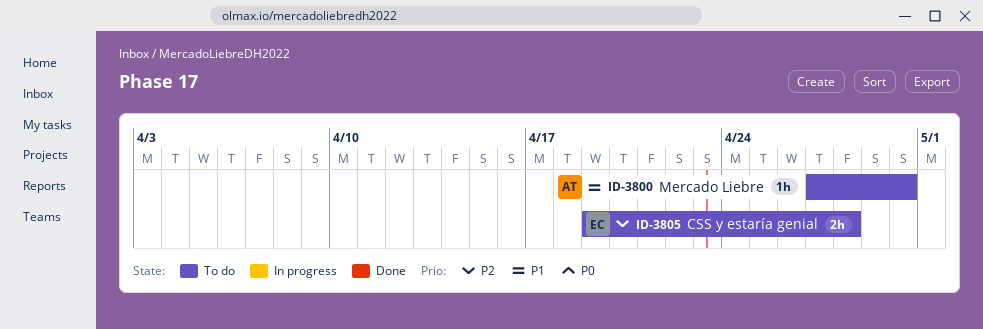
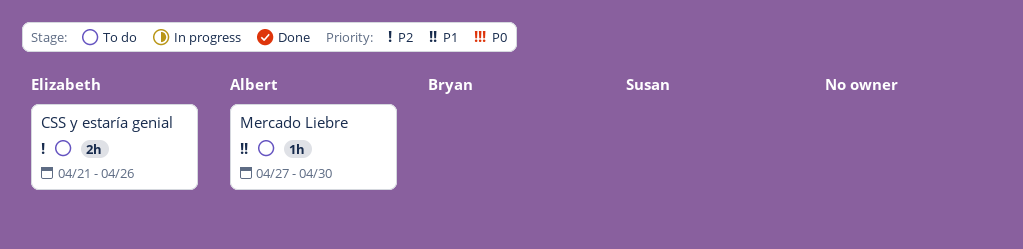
CSS y estaría genial, start: Apr 19 -> Apr 21
CSS y estaría genial, due: Apr 28 -> Apr 26

